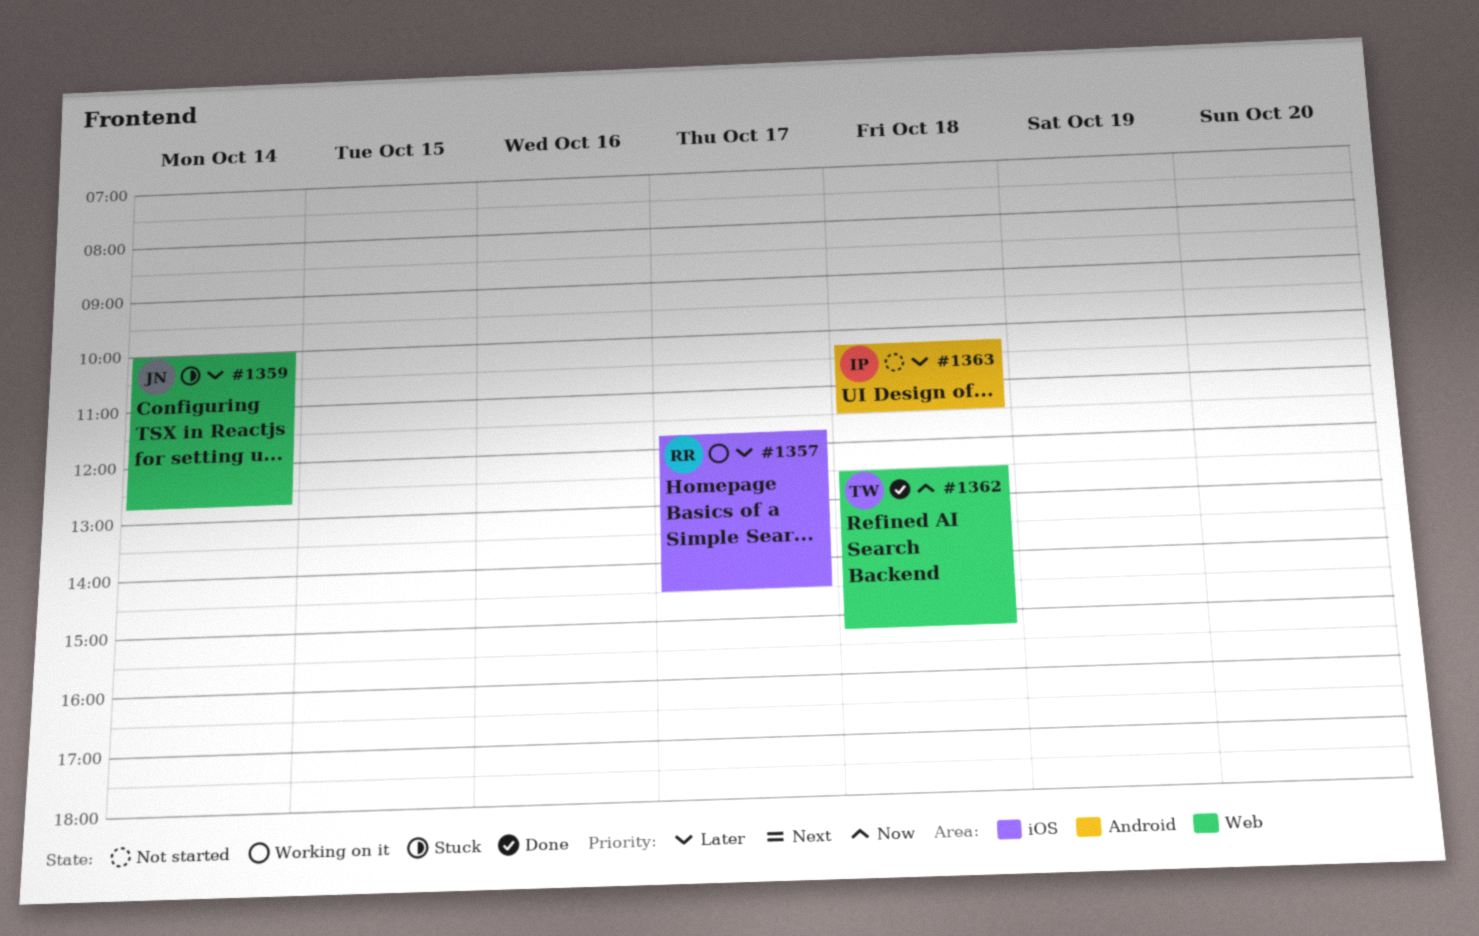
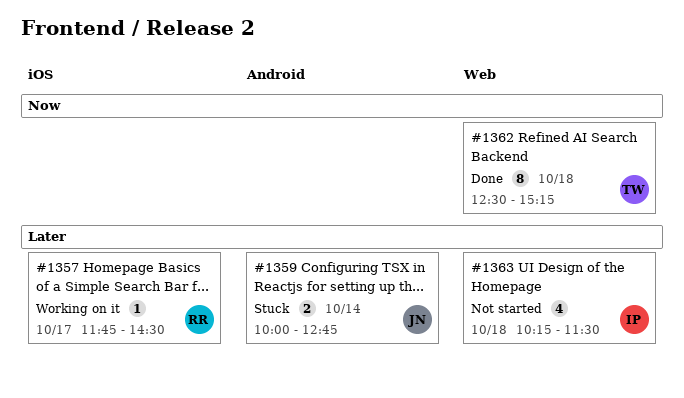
#1359, label: Web -> Android
#1363, label: Android -> Web

